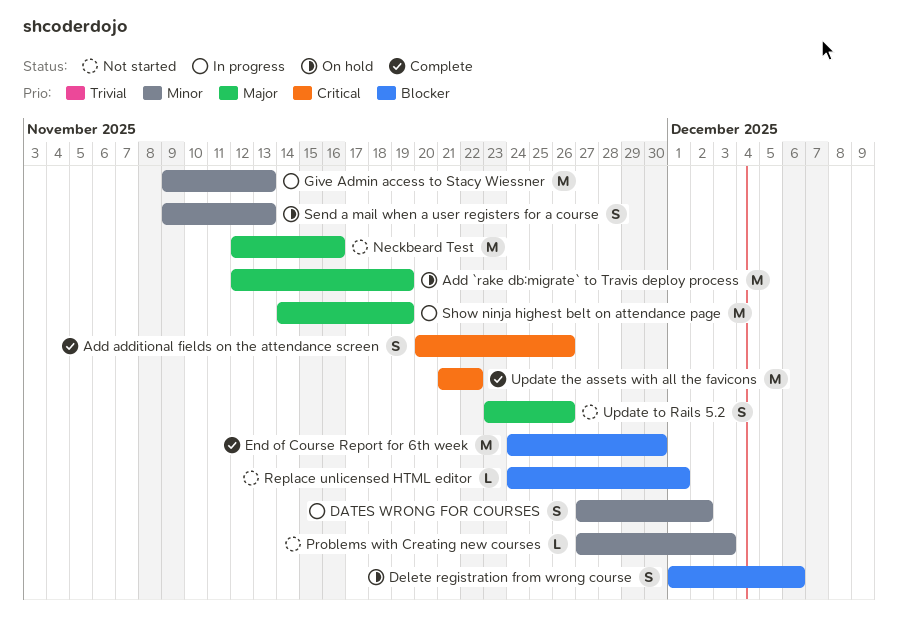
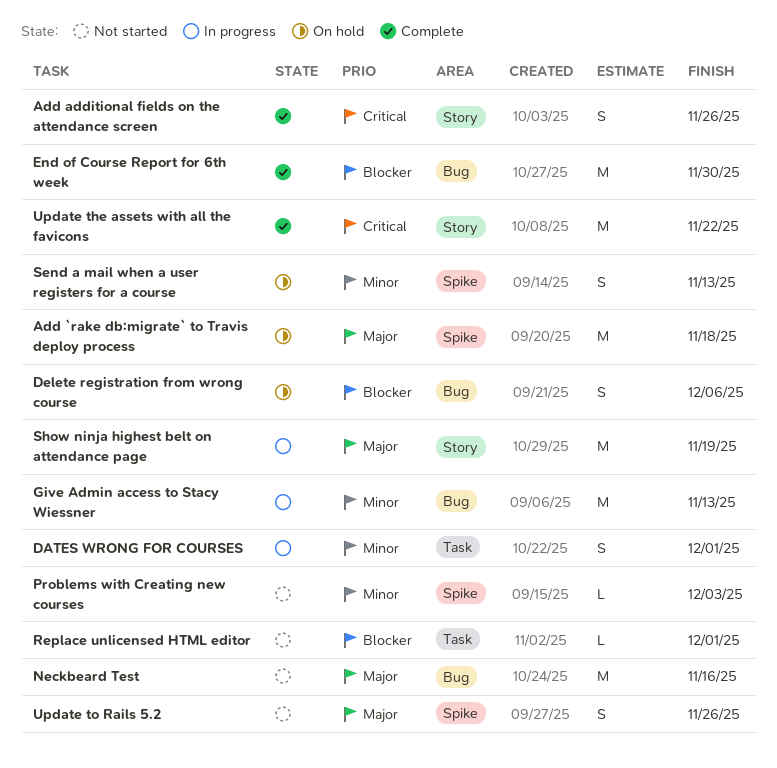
Add `rake db:migrate` to Travis deploy process, due: Nov 19 -> Nov 18
DATES WRONG FOR COURSES, due: Dec 2 -> Dec 1

